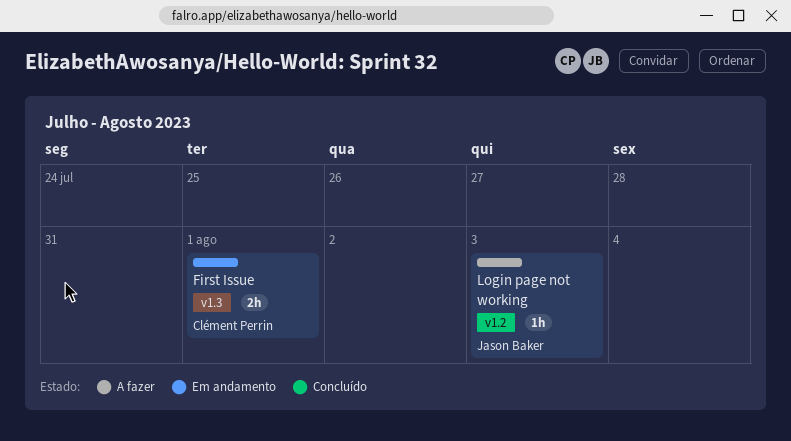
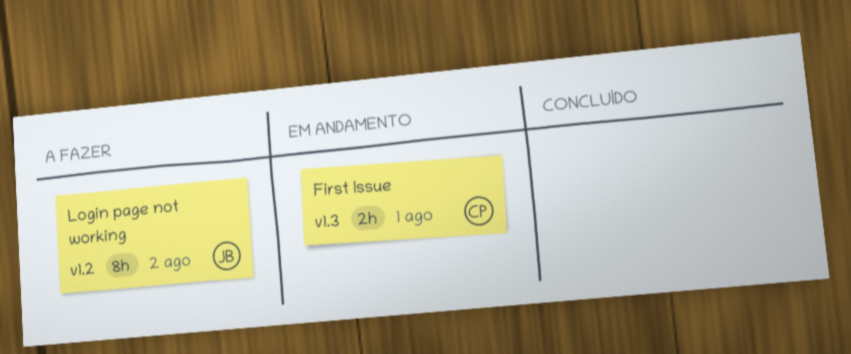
Login page not working, estimate: 1h -> 8h
Login page not working, due: Aug 3 -> Aug 2

